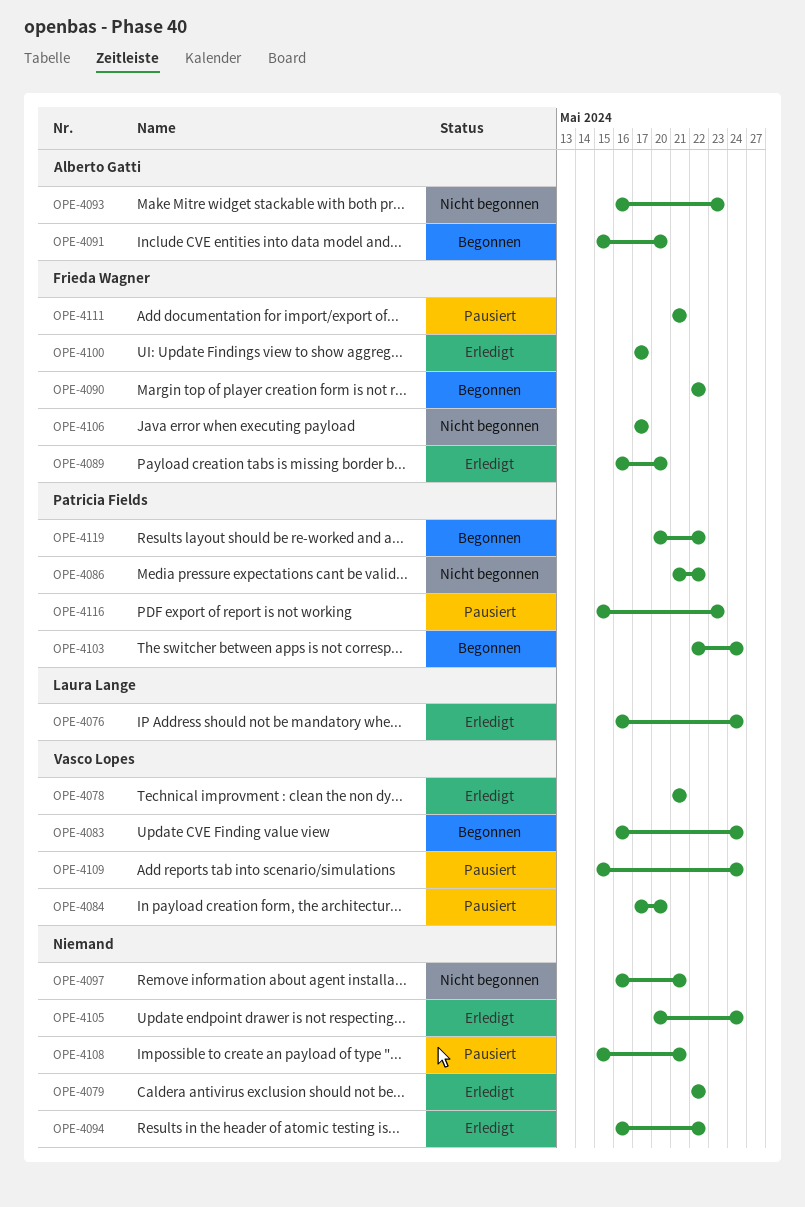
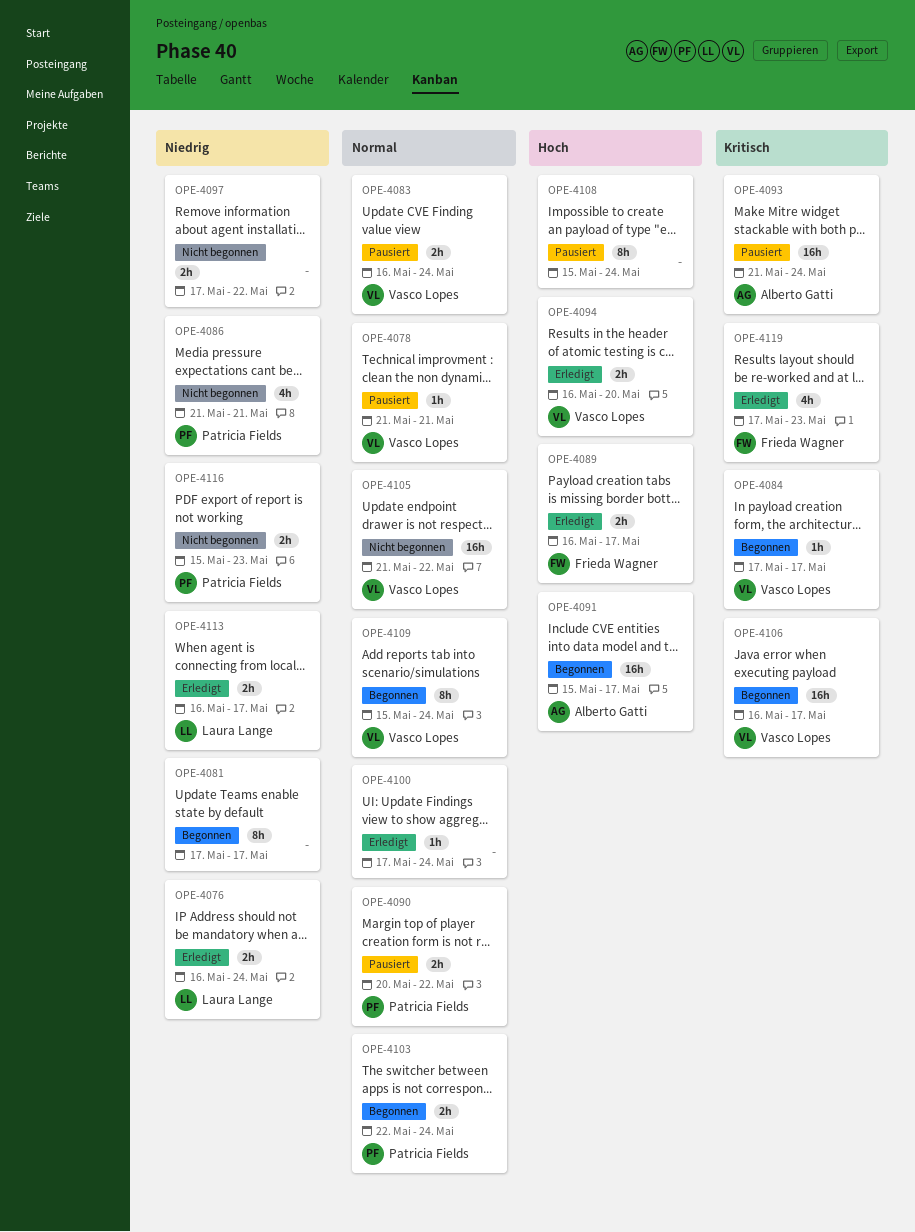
OPE-4078, status: Erledigt -> Pausiert
OPE-4079: present -> none
OPE-4081: none -> present
OPE-4083, status: Begonnen -> Pausiert
OPE-4084, status: Pausiert -> Begonnen
OPE-4084, due: May 20 -> May 17
OPE-4086, due: May 22 -> May 21
OPE-4089, due: May 20 -> May 17
OPE-4090, status: Begonnen -> Pausiert
OPE-4090, owner: Frieda Wagner -> Patricia Fields
OPE-4090, start: May 22 -> May 20
OPE-4091, due: May 20 -> May 17
OPE-4093, status: Nicht begonnen -> Pausiert
OPE-4093, start: May 16 -> May 21
OPE-4093, due: May 23 -> May 24
OPE-4094, owner: none -> Vasco Lopes
OPE-4094, due: May 22 -> May 20
OPE-4097, start: May 16 -> May 17
OPE-4097, due: May 21 -> May 22
OPE-4100, owner: Frieda Wagner -> none
OPE-4100, due: May 17 -> May 24
OPE-4105, status: Erledigt -> Nicht begonnen
OPE-4105, owner: none -> Vasco Lopes
OPE-4105, start: May 20 -> May 21
OPE-4105, due: May 24 -> May 22
OPE-4106, status: Nicht begonnen -> Begonnen
OPE-4106, owner: Frieda Wagner -> Vasco Lopes
OPE-4106, start: May 17 -> May 16
OPE-4108, due: May 21 -> May 24
OPE-4109, status: Pausiert -> Begonnen
OPE-4111: present -> none
OPE-4113: none -> present
OPE-4116, status: Pausiert -> Nicht begonnen
OPE-4119, status: Begonnen -> Erledigt
OPE-4119, owner: Patricia Fields -> Frieda Wagner
OPE-4119, start: May 20 -> May 17
OPE-4119, due: May 22 -> May 23

